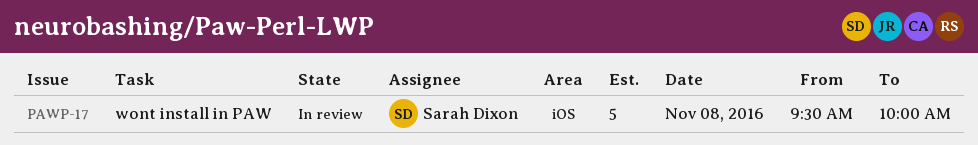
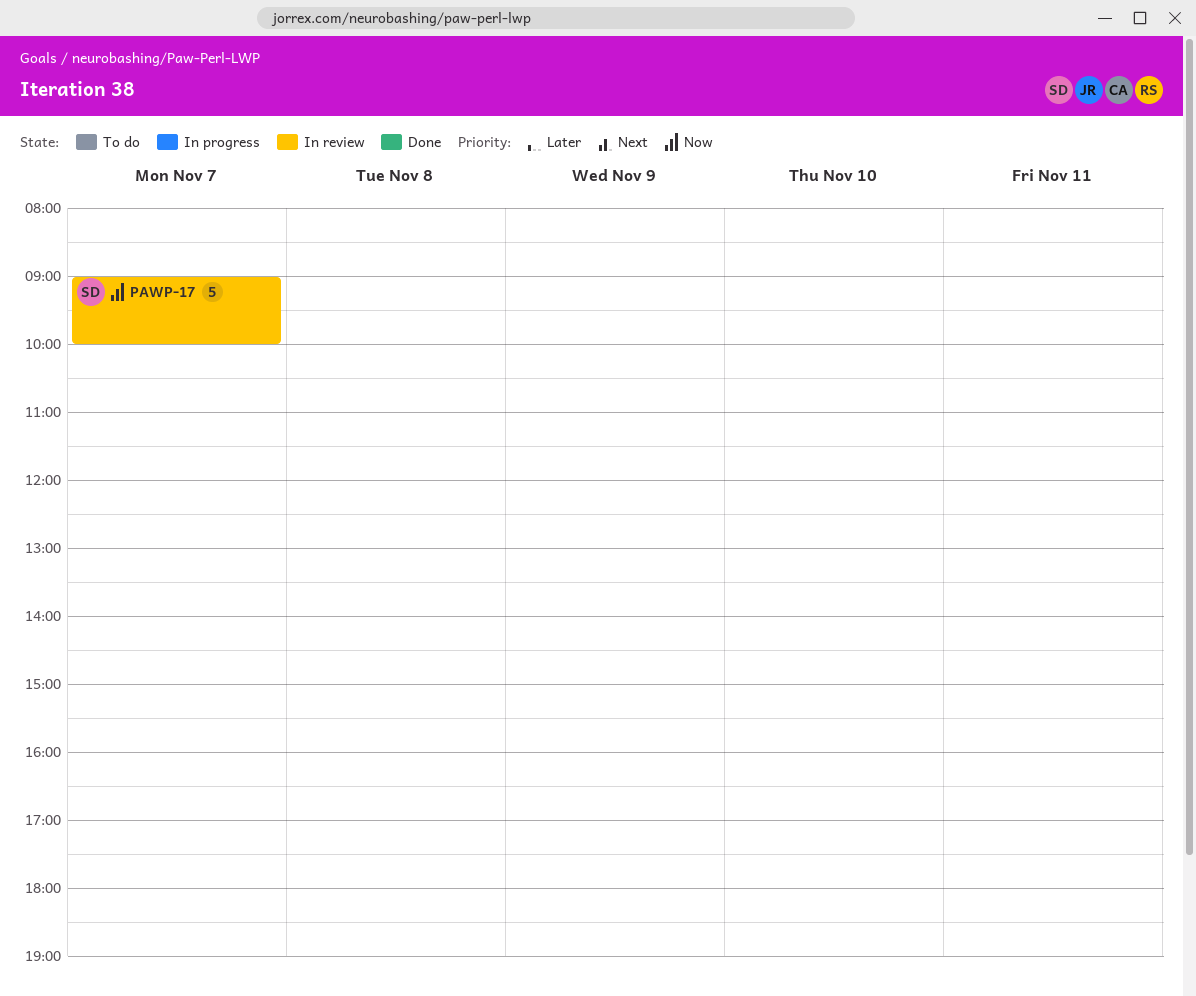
PAWP-17, day: Nov 8 -> Nov 7
PAWP-17, begins: 09:30 -> 09:00

